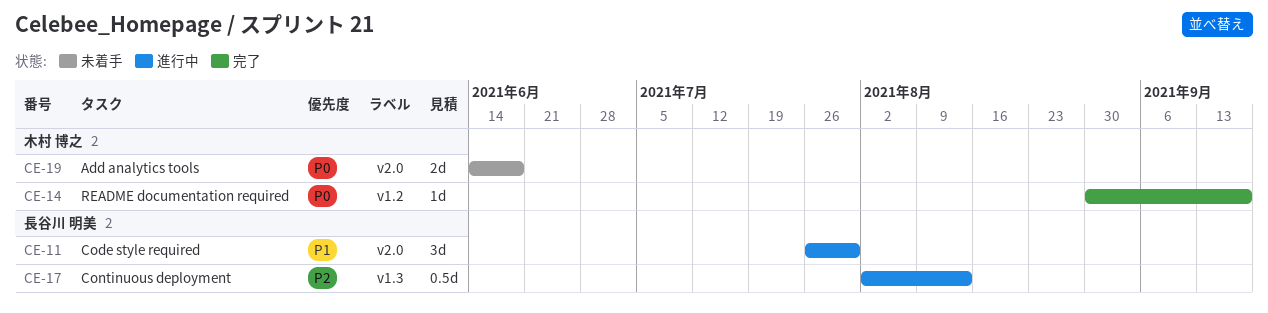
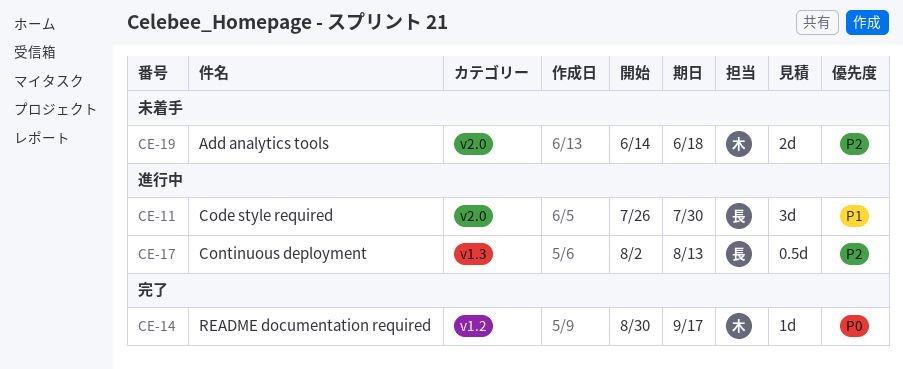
CE-19, priority: P0 -> P2

